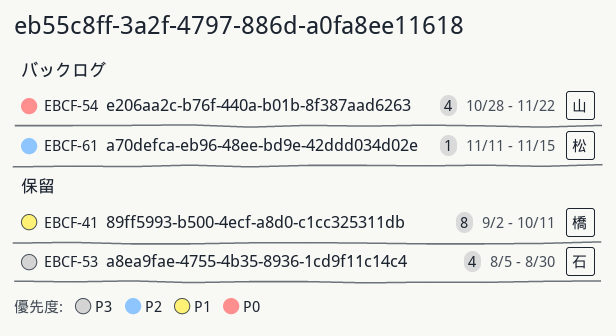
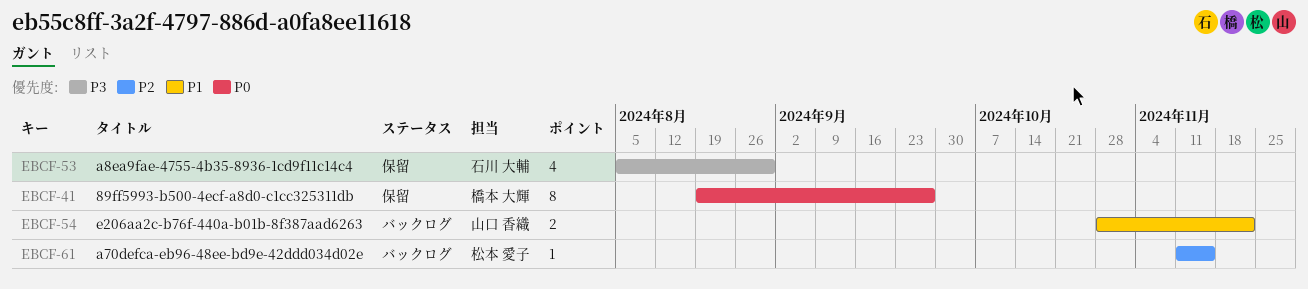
EBCF-41, priority: P1 -> P0
EBCF-41, start: Sep 2 -> Aug 19
EBCF-41, due: Oct 11 -> Sep 27
EBCF-54, priority: P0 -> P1
EBCF-54, estimate: 4 -> 2

